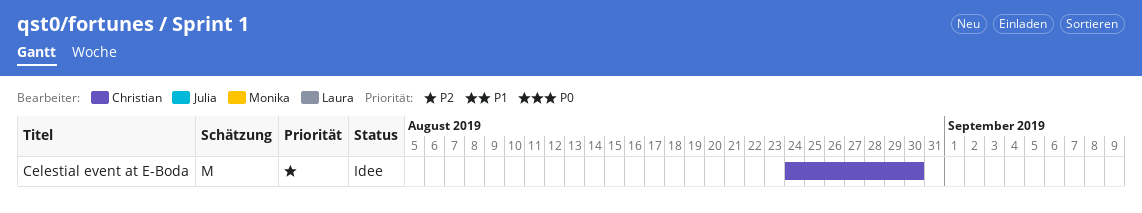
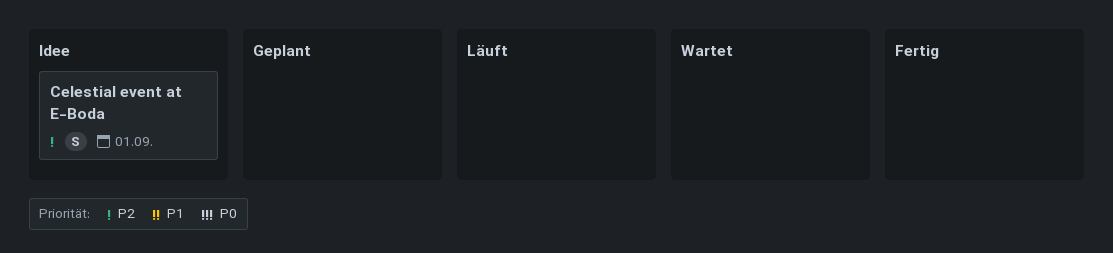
Celestial event at E-Boda, estimate: M -> S
Celestial event at E-Boda, due: Aug 30 -> Sep 1

